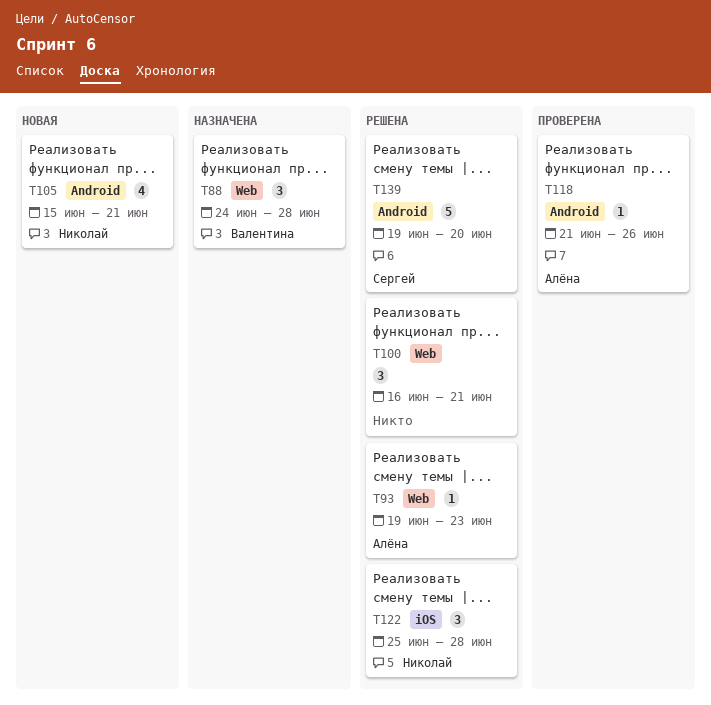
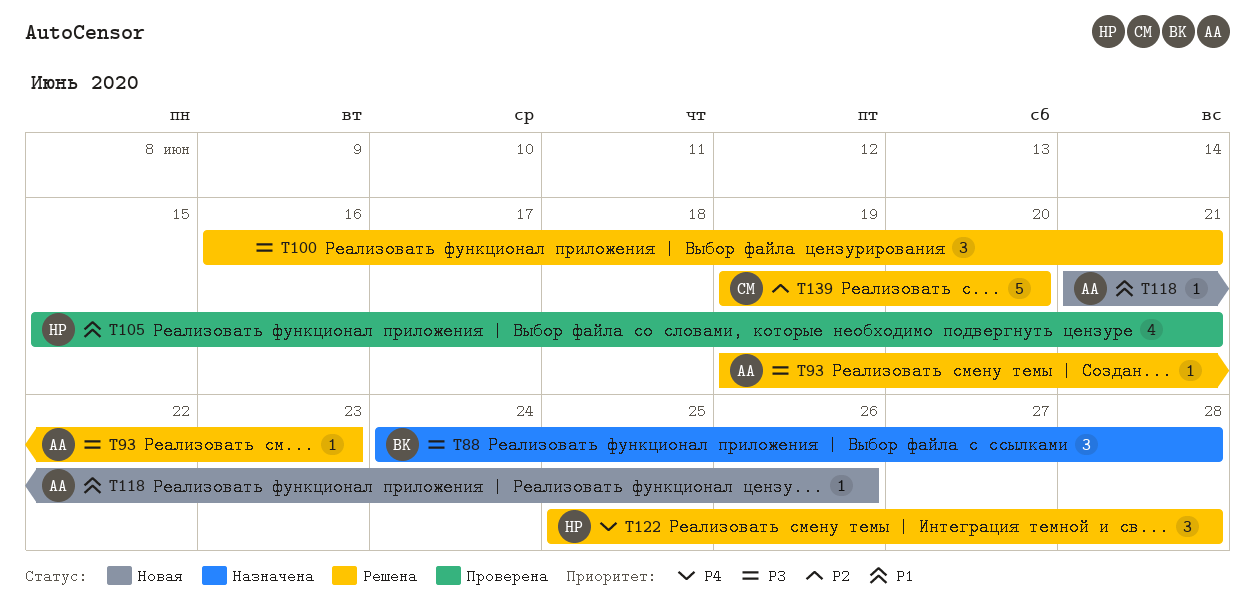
T105, status: Новая -> Проверена
T118, status: Проверена -> Новая

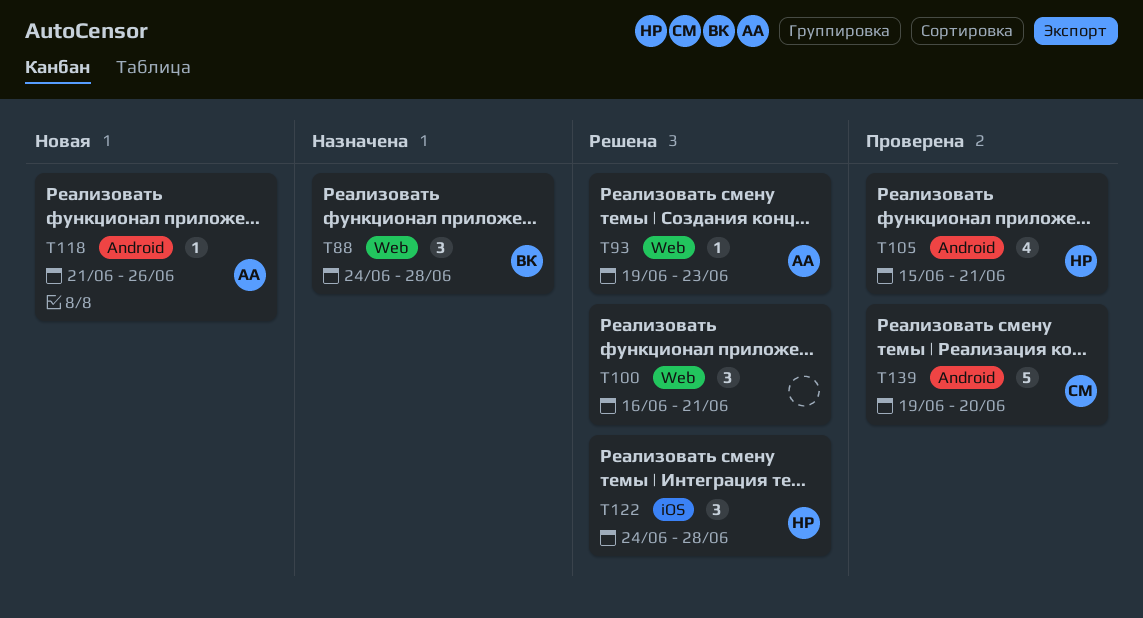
T122, start: Jun 25 -> Jun 24
T139, status: Решена -> Проверена

